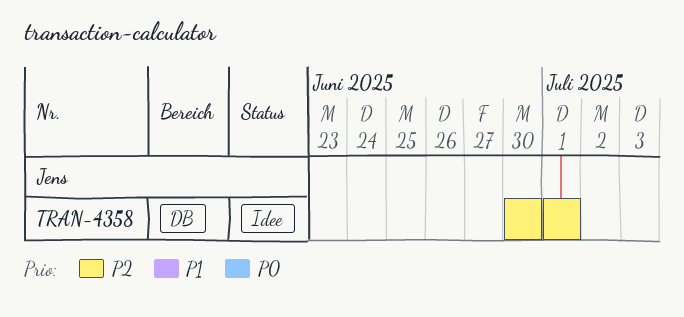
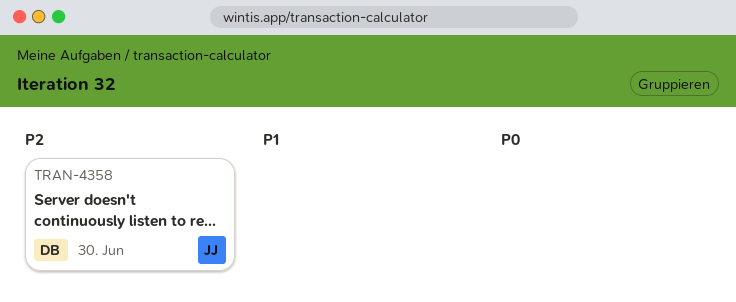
TRAN-4358, due: Jul 1 -> Jun 30

